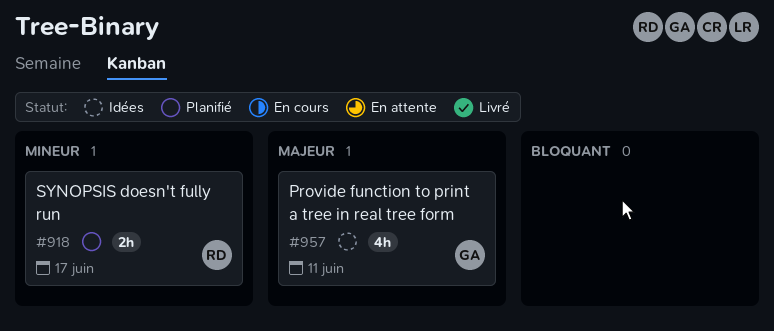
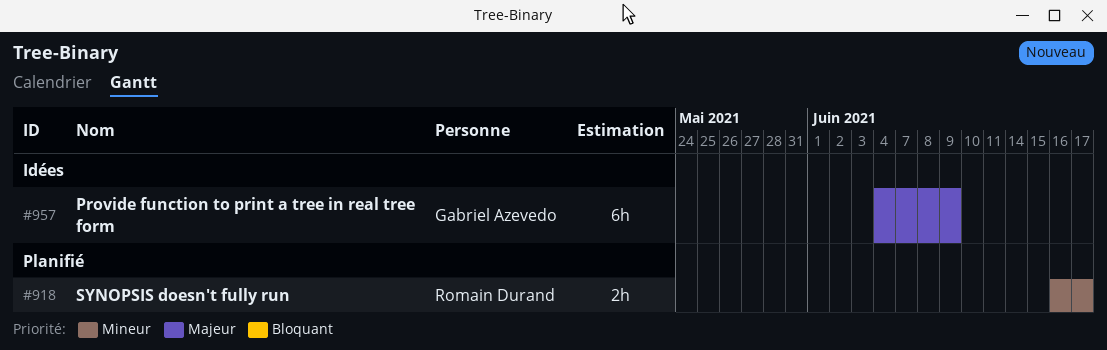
#957, estimate: 4h -> 6h
#957, due: Jun 11 -> Jun 9

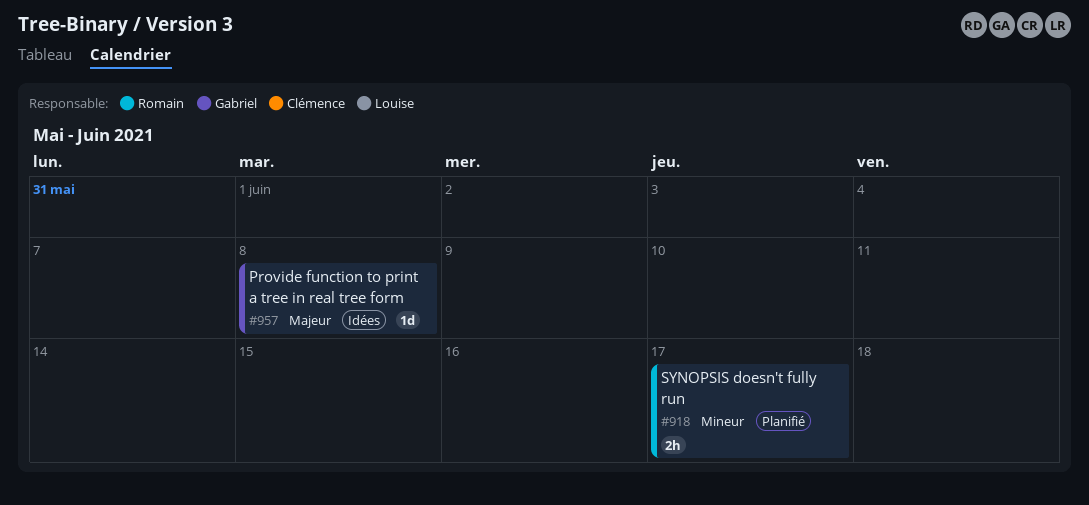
#957, estimate: 6h -> 1d
#957, due: Jun 9 -> Jun 8

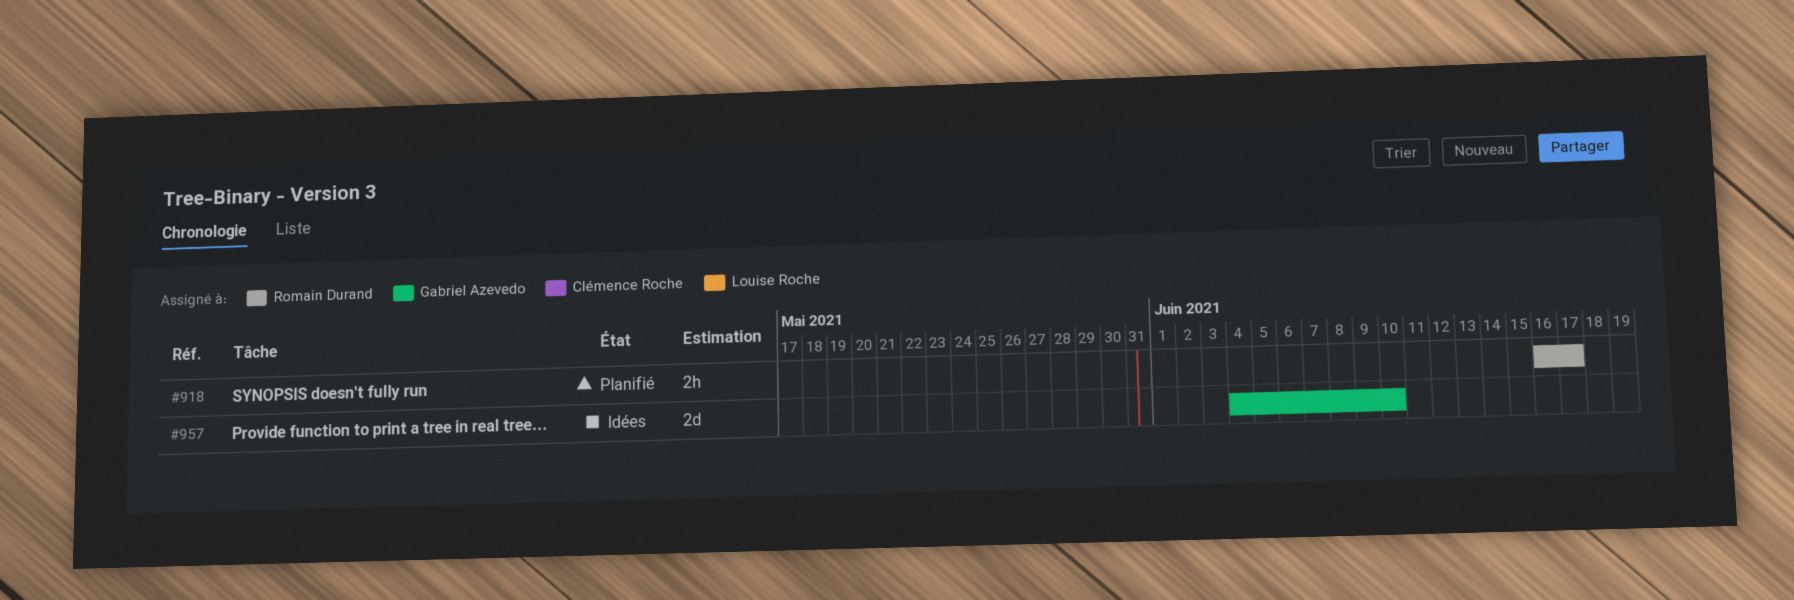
#957, estimate: 1d -> 2d
#957, due: Jun 8 -> Jun 10

